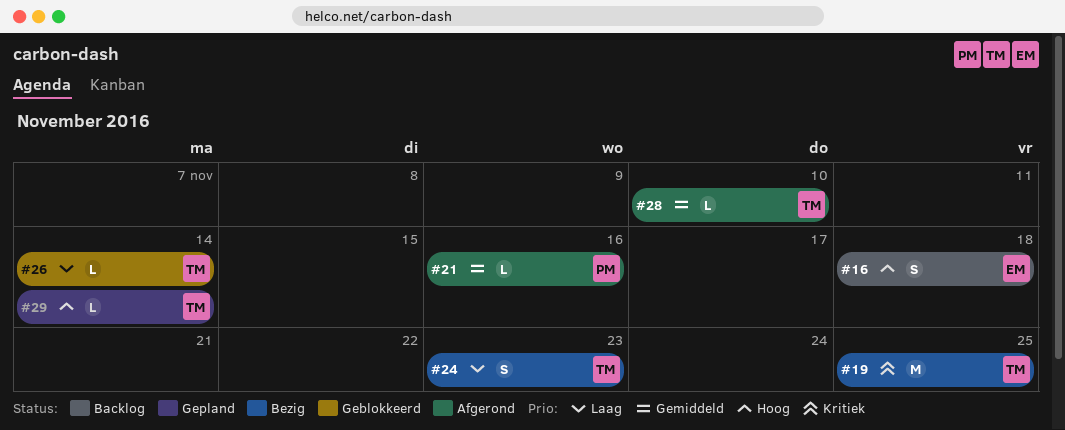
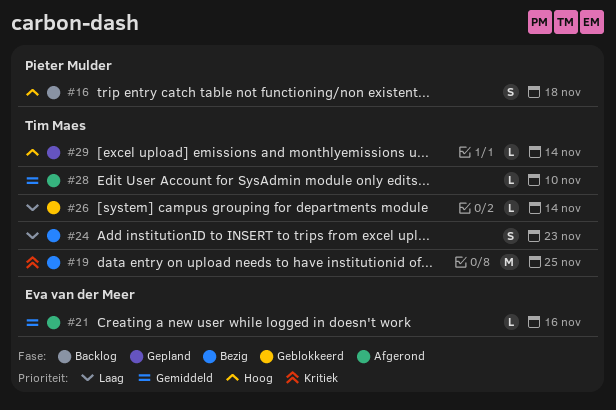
#16, owner: Eva van der Meer -> Pieter Mulder
#21, owner: Pieter Mulder -> Eva van der Meer

